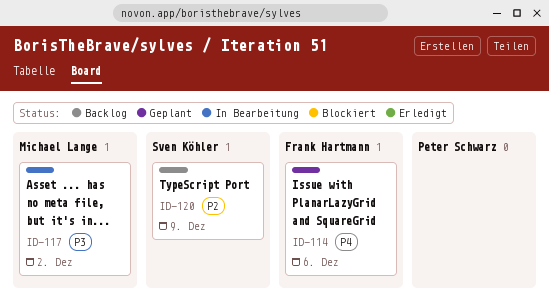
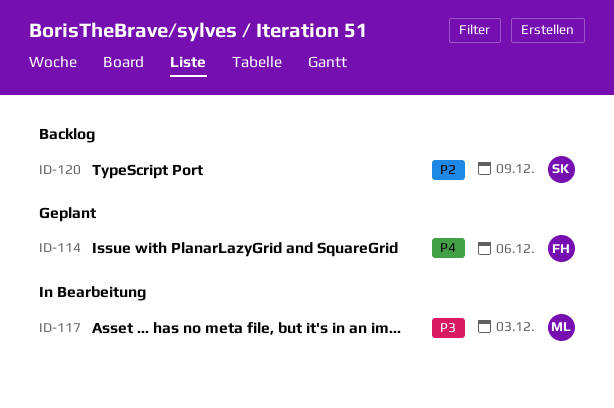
ID-117, due: Dec 2 -> Dec 3

